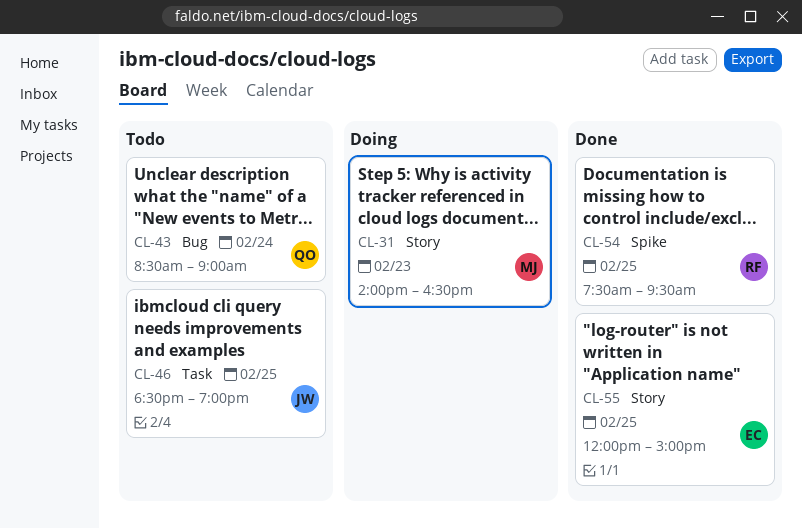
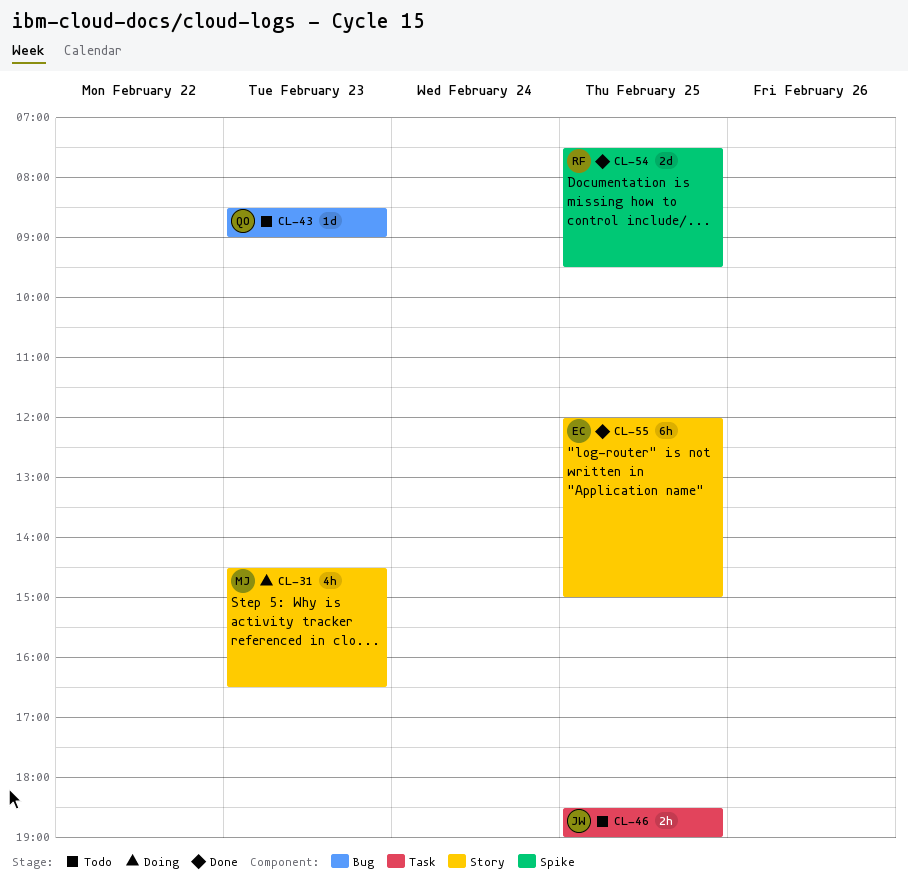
CL-31, begins: 14:00 -> 14:30
CL-43, day: Feb 24 -> Feb 23

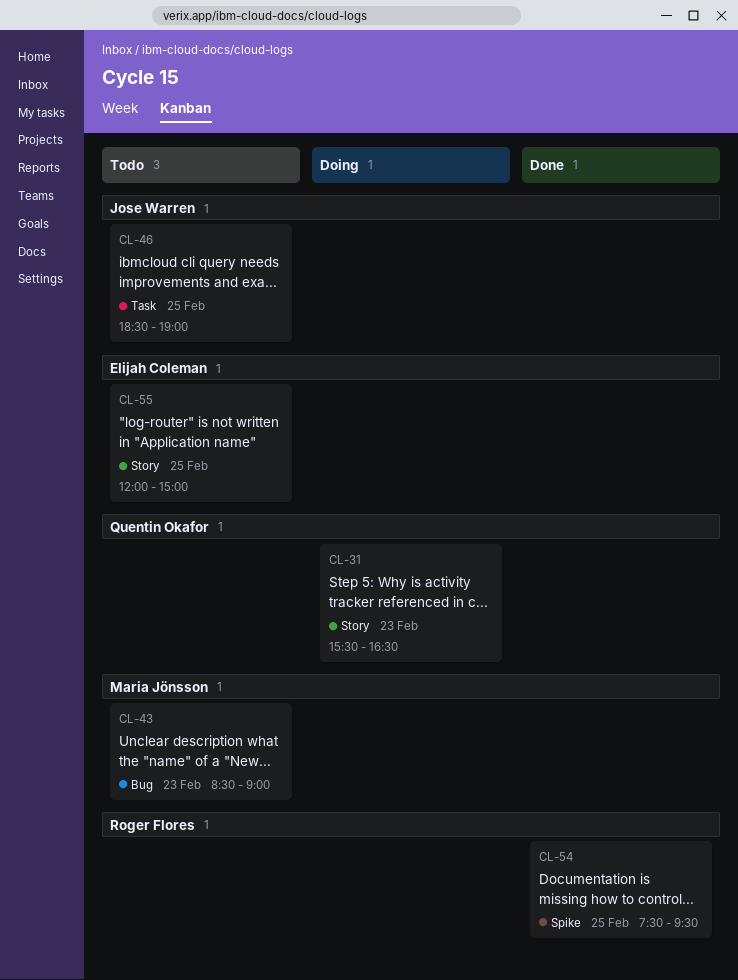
CL-31, owner: Maria Jönsson -> Quentin Okafor
CL-31, begins: 14:30 -> 15:30
CL-43, owner: Quentin Okafor -> Maria Jönsson
CL-55, status: Done -> Todo

